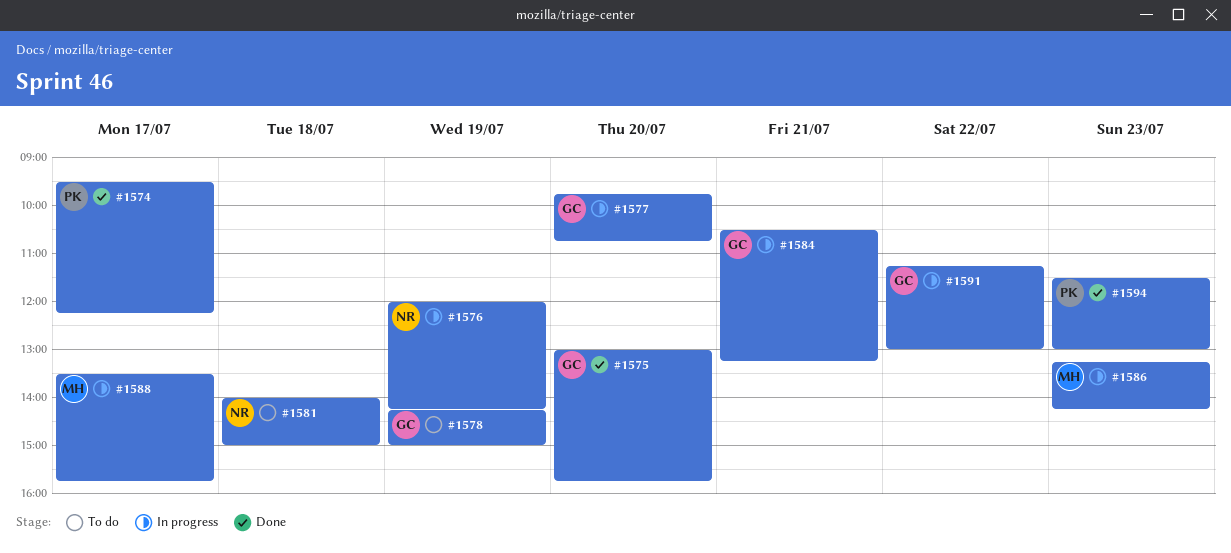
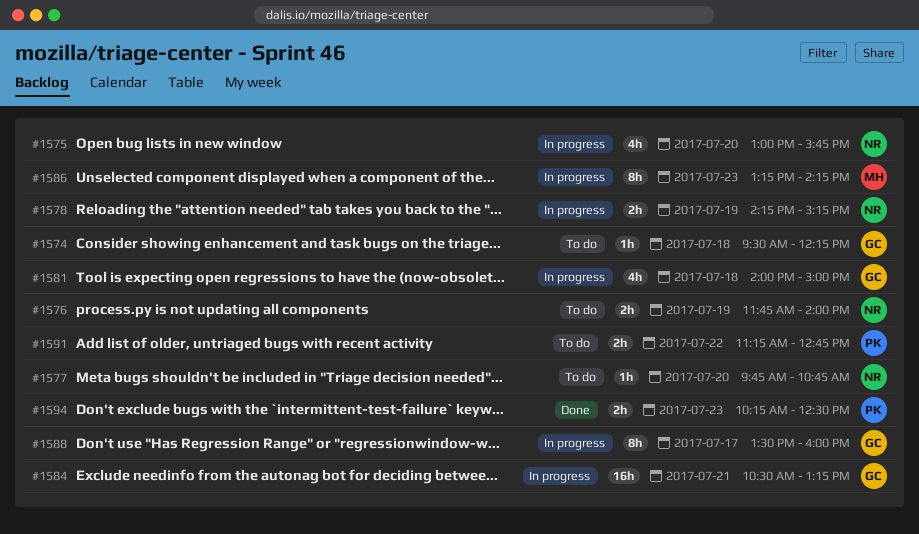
#1574, status: Done -> To do
#1574, owner: PK -> GC
#1574, day: Jul 17 -> Jul 18
#1575, status: Done -> In progress
#1575, owner: GC -> NR
#1576, status: In progress -> To do
#1576, begins: 12:00 -> 11:45
#1576, ends: 14:15 -> 14:00
#1577, status: In progress -> To do
#1577, owner: GC -> NR
#1578, status: To do -> In progress
#1578, owner: GC -> NR
#1578, ends: 15:00 -> 15:15
#1581, status: To do -> In progress
#1581, owner: NR -> GC
#1588, owner: MH -> GC
#1588, ends: 15:45 -> 16:00
#1591, status: In progress -> To do
#1591, owner: GC -> PK
#1591, ends: 13:00 -> 12:45
#1594, begins: 11:30 -> 10:15
#1594, ends: 13:00 -> 12:30

